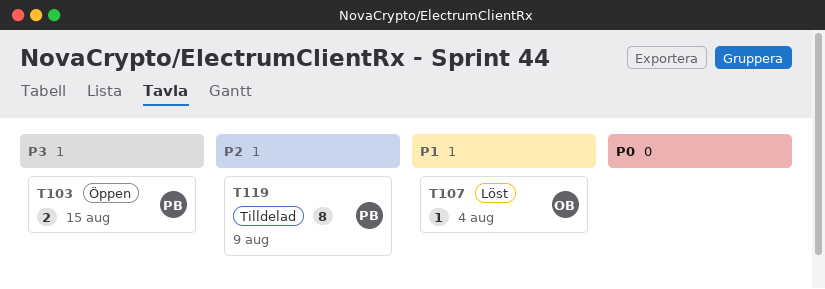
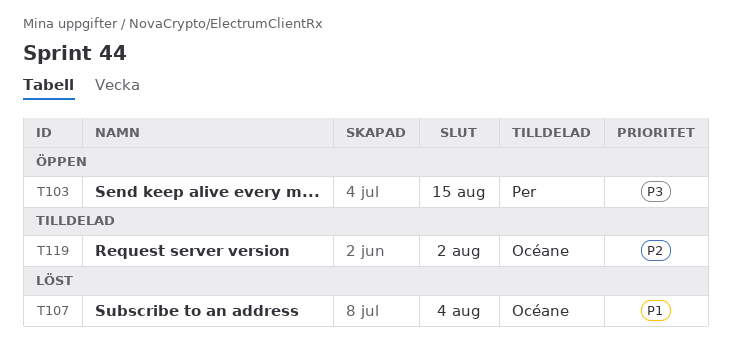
T119, owner: Per -> Océane
T119, due: Aug 9 -> Aug 2

